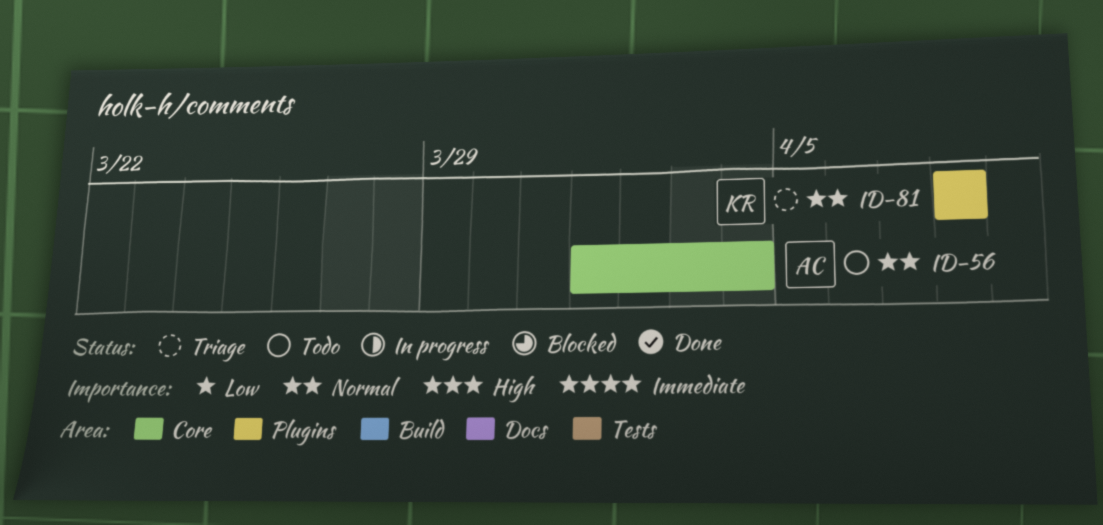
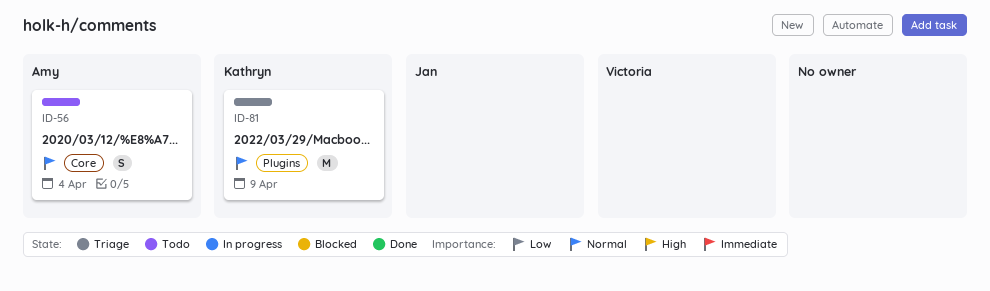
ID-81, due: Apr 8 -> Apr 9

